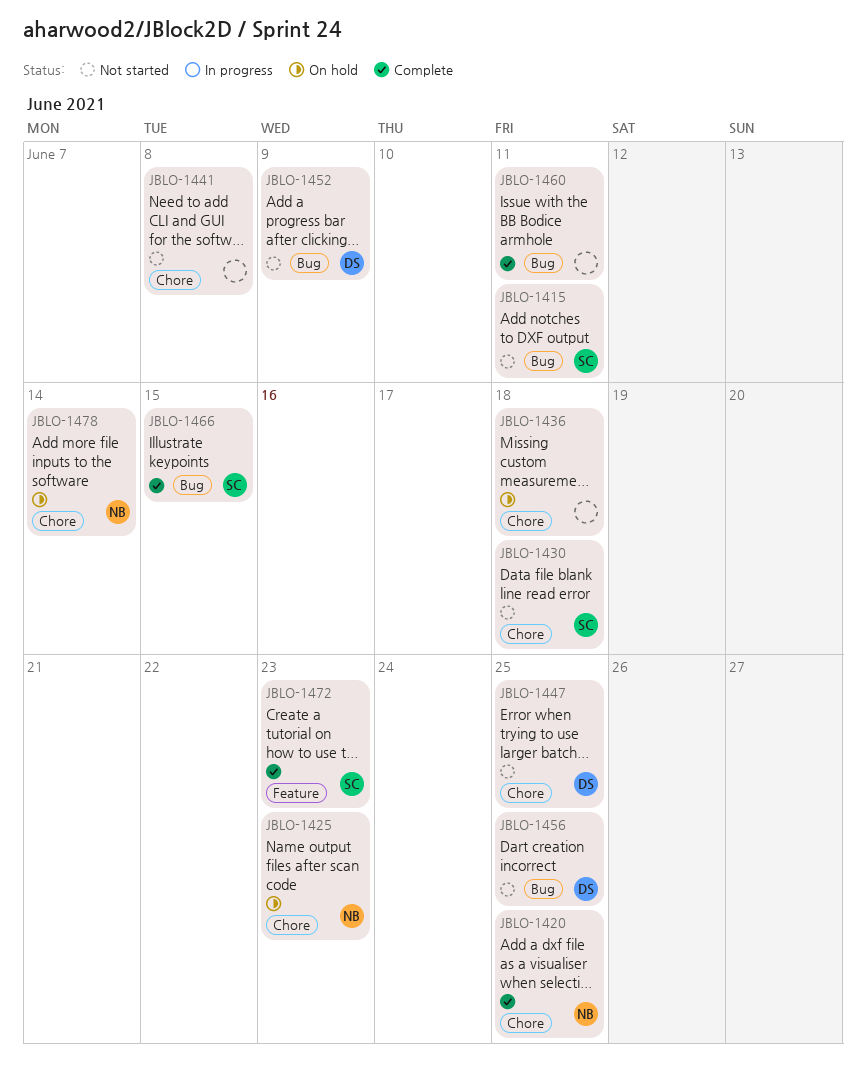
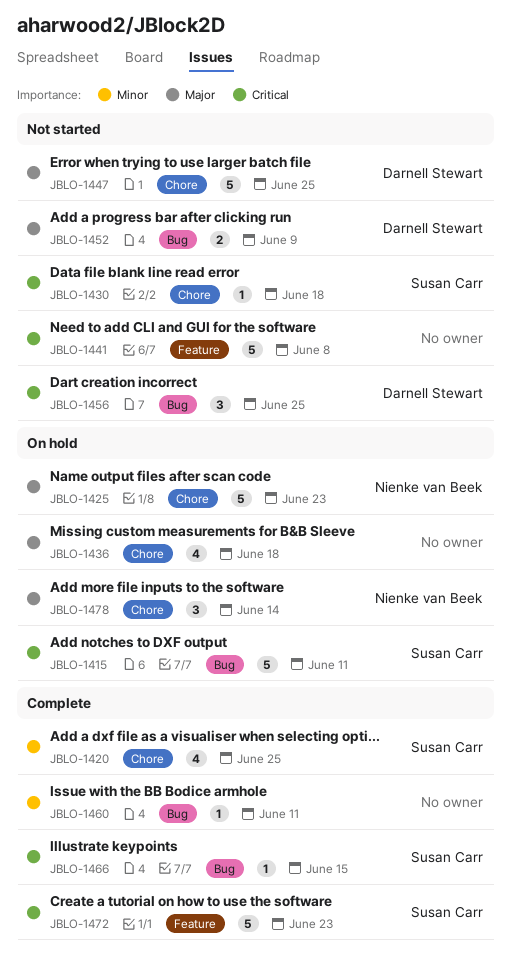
JBLO-1415, status: Not started -> On hold
JBLO-1420, owner: Nienke van Beek -> Susan Carr
JBLO-1441, label: Chore -> Feature

